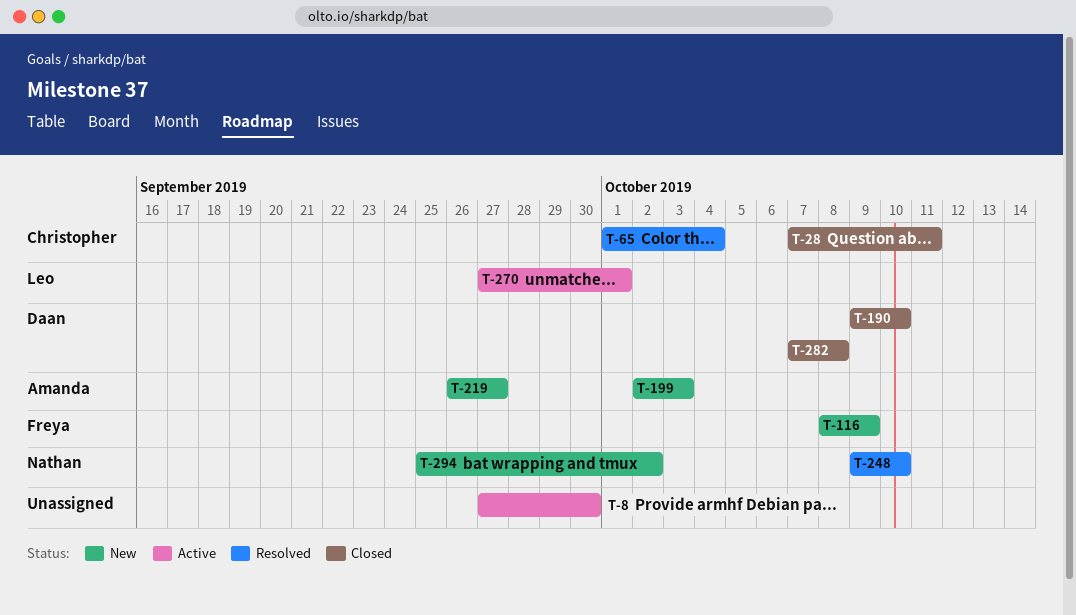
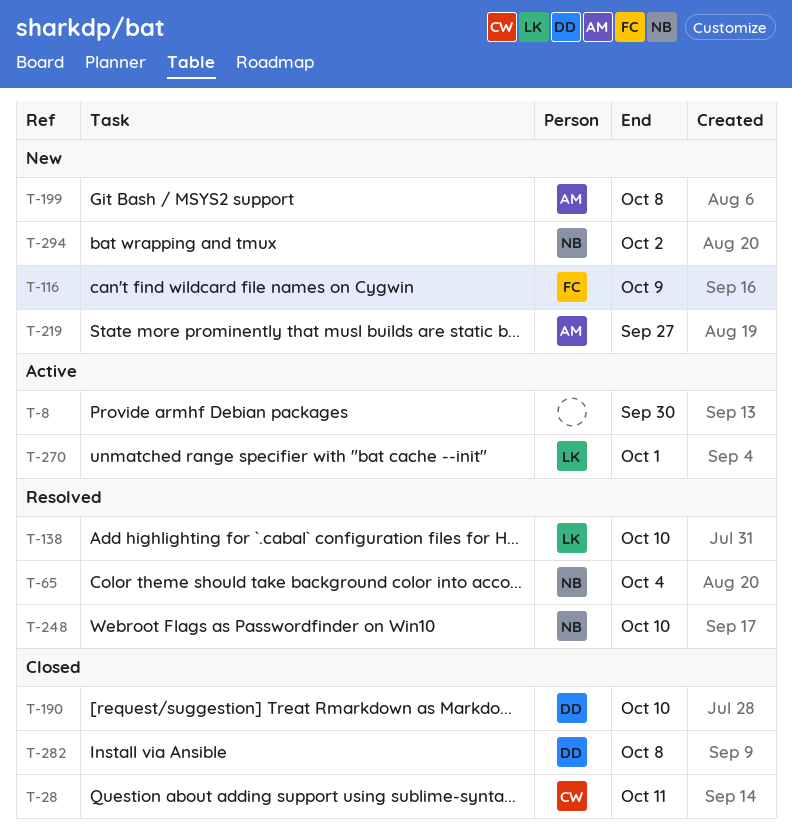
T-65, owner: Christopher -> Nathan
T-138: none -> present
T-199, due: Oct 3 -> Oct 8

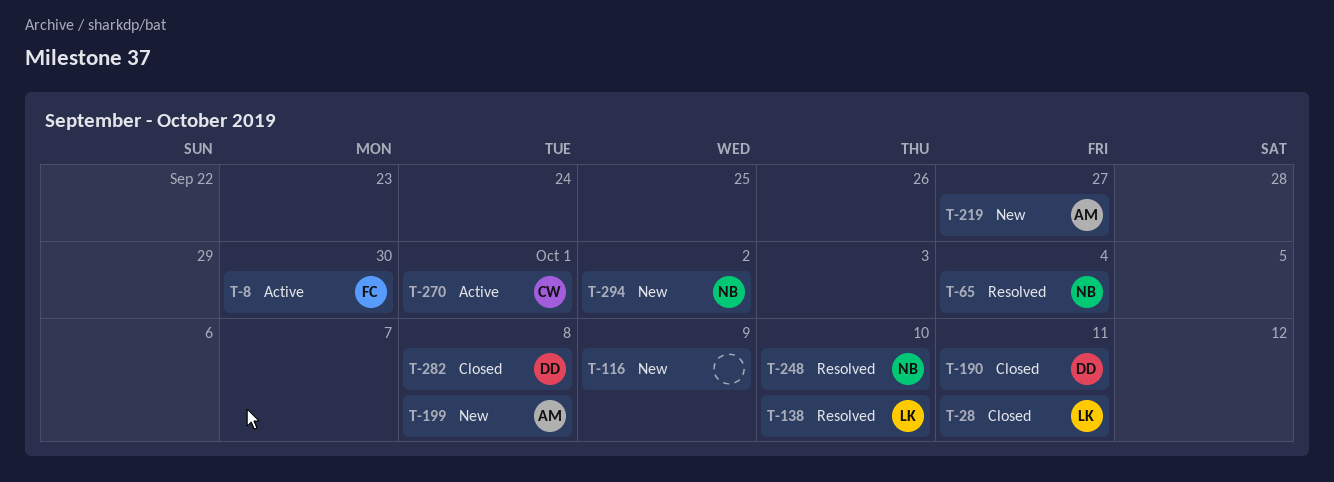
T-8, owner: none -> FC
T-28, owner: CW -> LK
T-116, owner: FC -> none
T-190, due: Oct 10 -> Oct 11
T-270, owner: LK -> CW

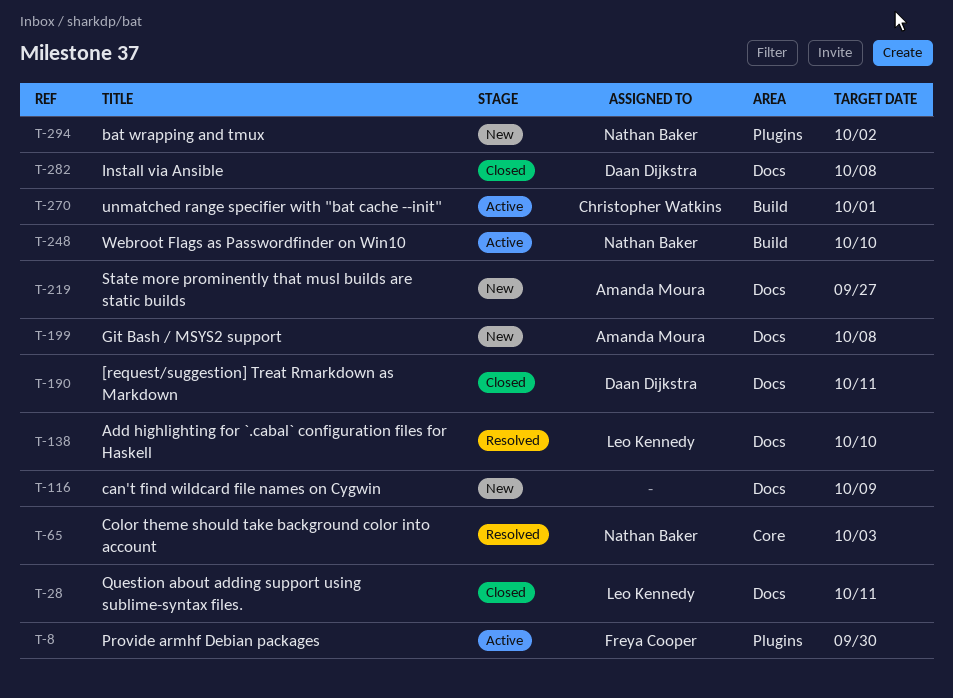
T-65, due: Oct 4 -> Oct 3
T-248, status: Resolved -> Active

